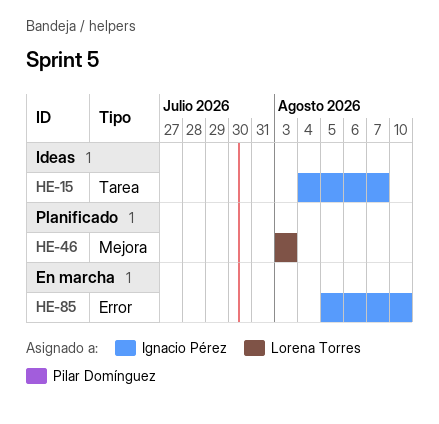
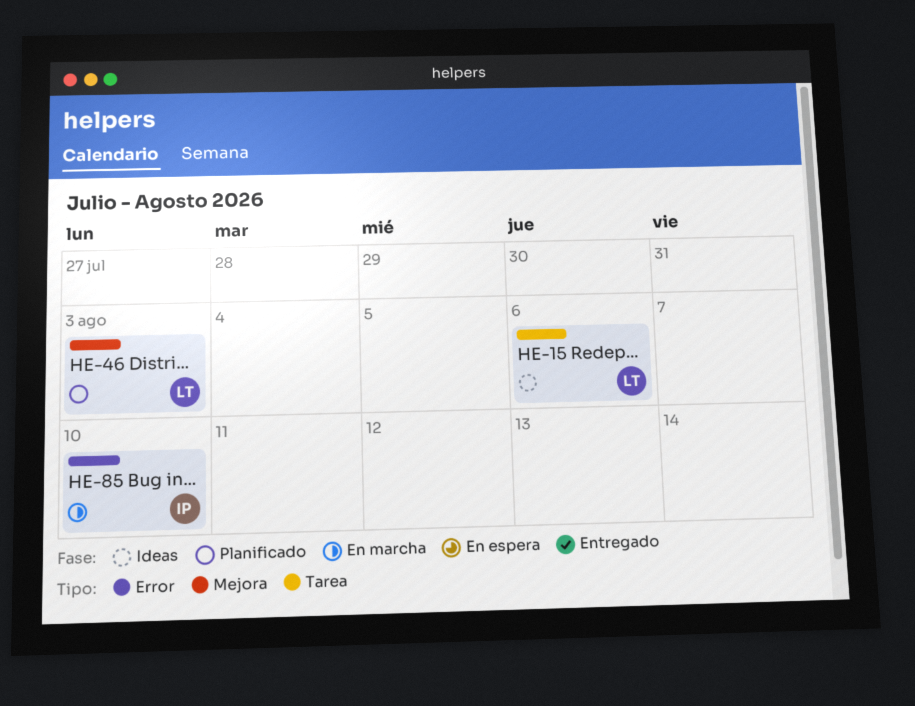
HE-15, owner: Ignacio Pérez -> Lorena Torres
HE-15, due: Aug 7 -> Aug 6

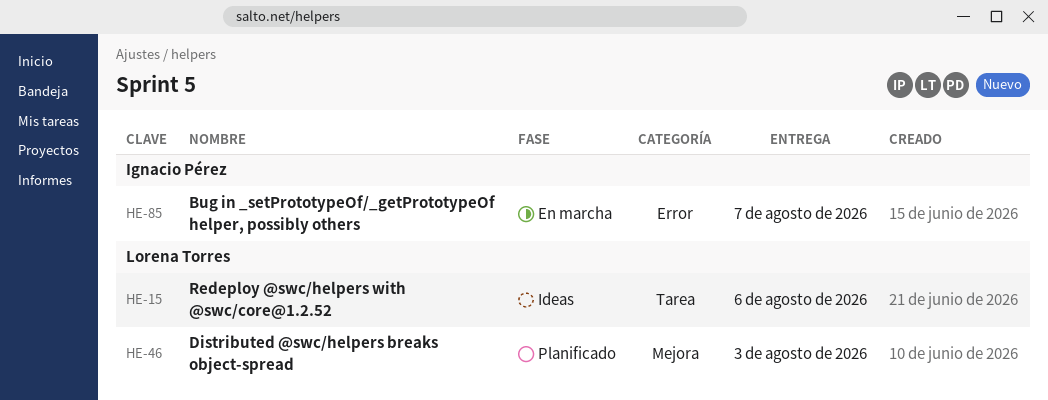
HE-85, due: Aug 10 -> Aug 7

